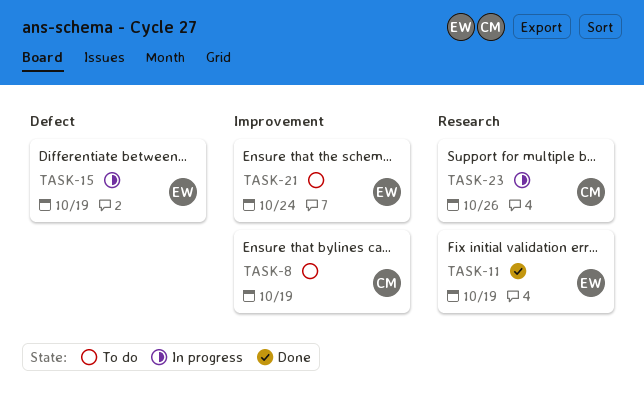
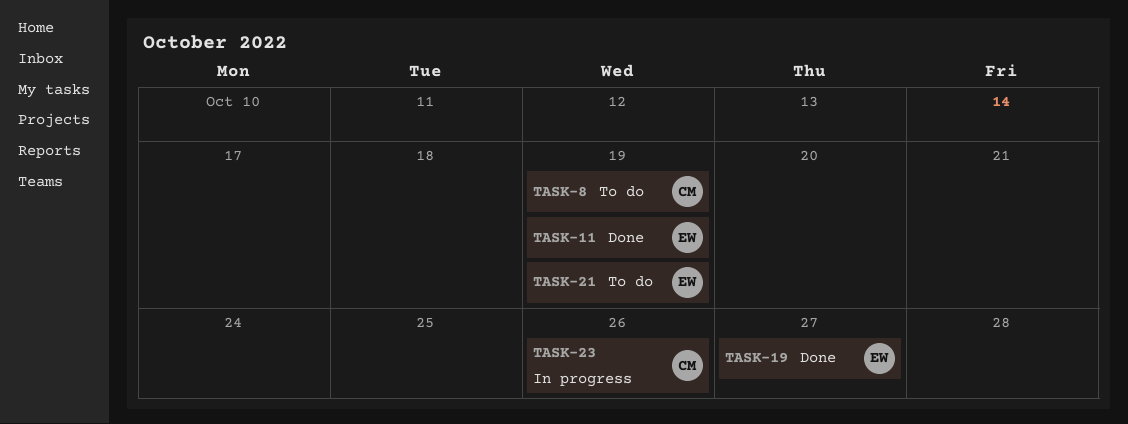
TASK-15: present -> none
TASK-19: none -> present
TASK-21, due: Oct 24 -> Oct 19

